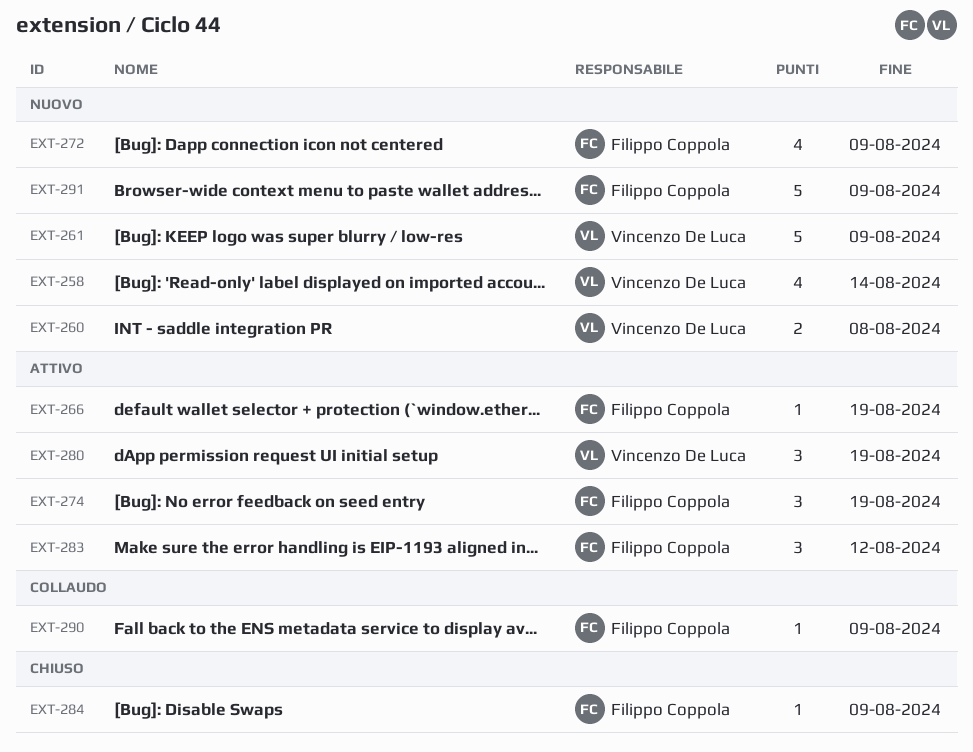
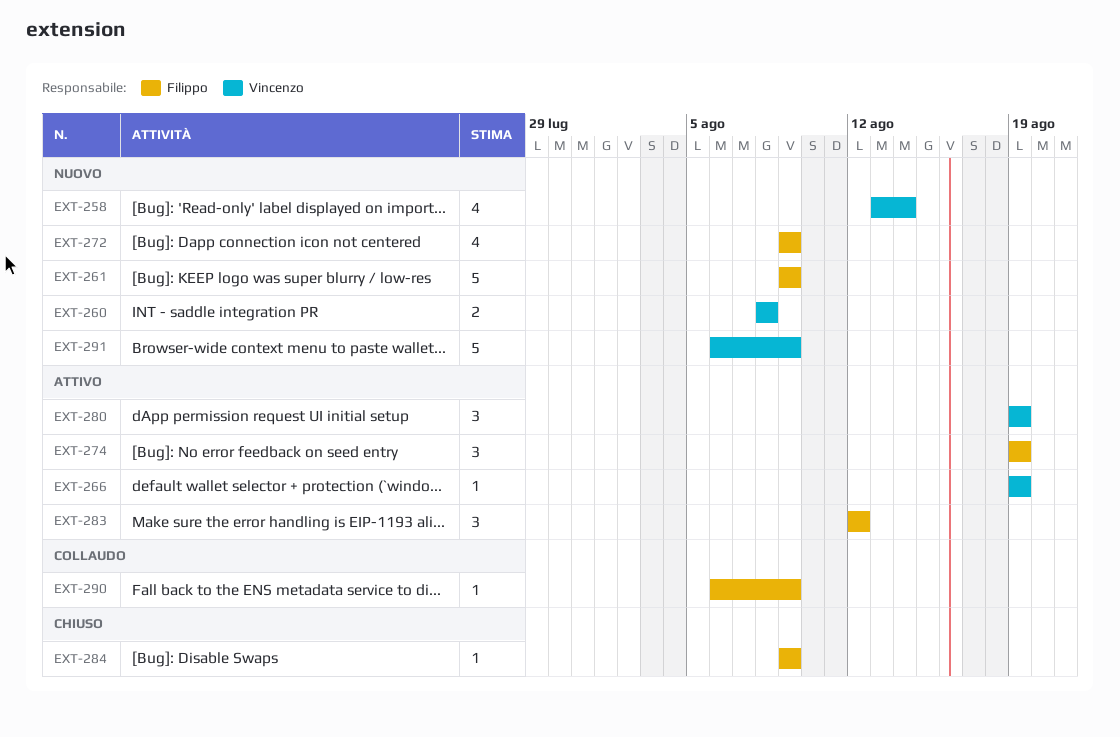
EXT-261, owner: Vincenzo De Luca -> Filippo Coppola
EXT-266, owner: Filippo Coppola -> Vincenzo De Luca
EXT-291, owner: Filippo Coppola -> Vincenzo De Luca

